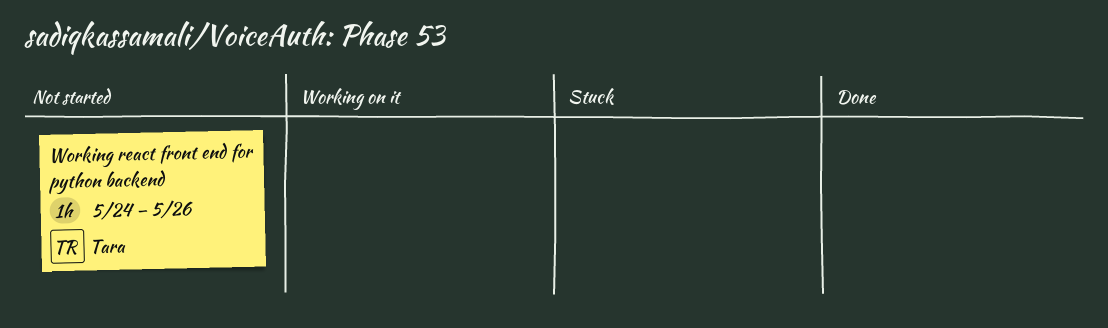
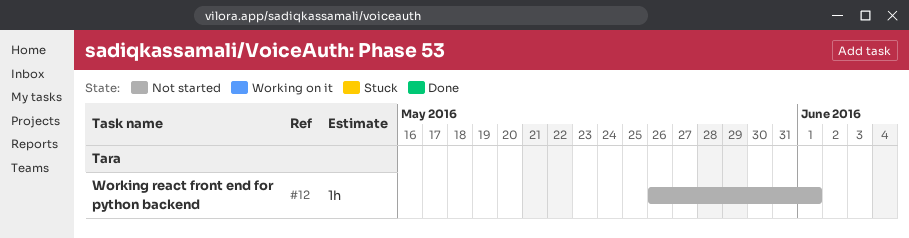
Working react front end for python backend, start: May 24 -> May 26
Working react front end for python backend, due: May 26 -> Jun 1

